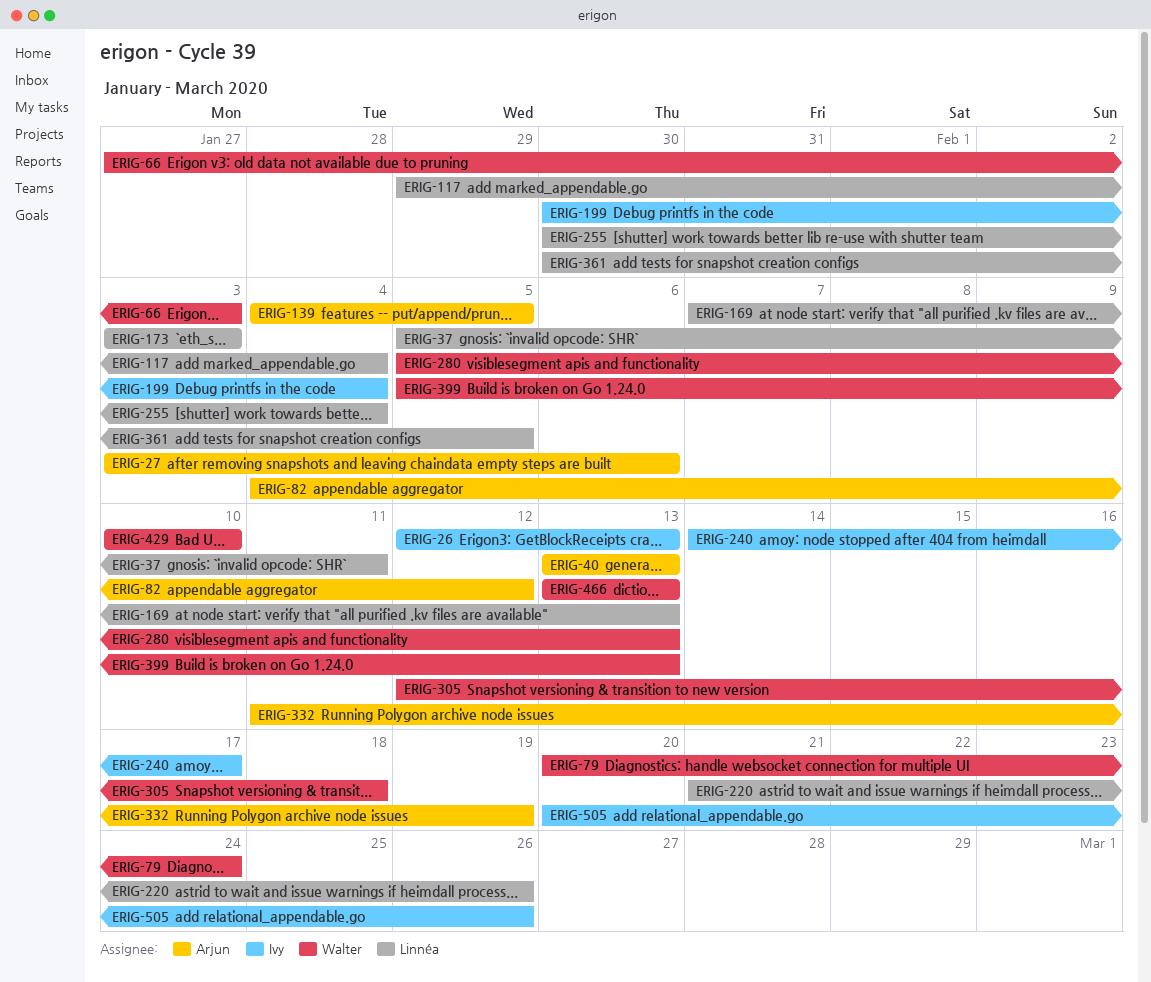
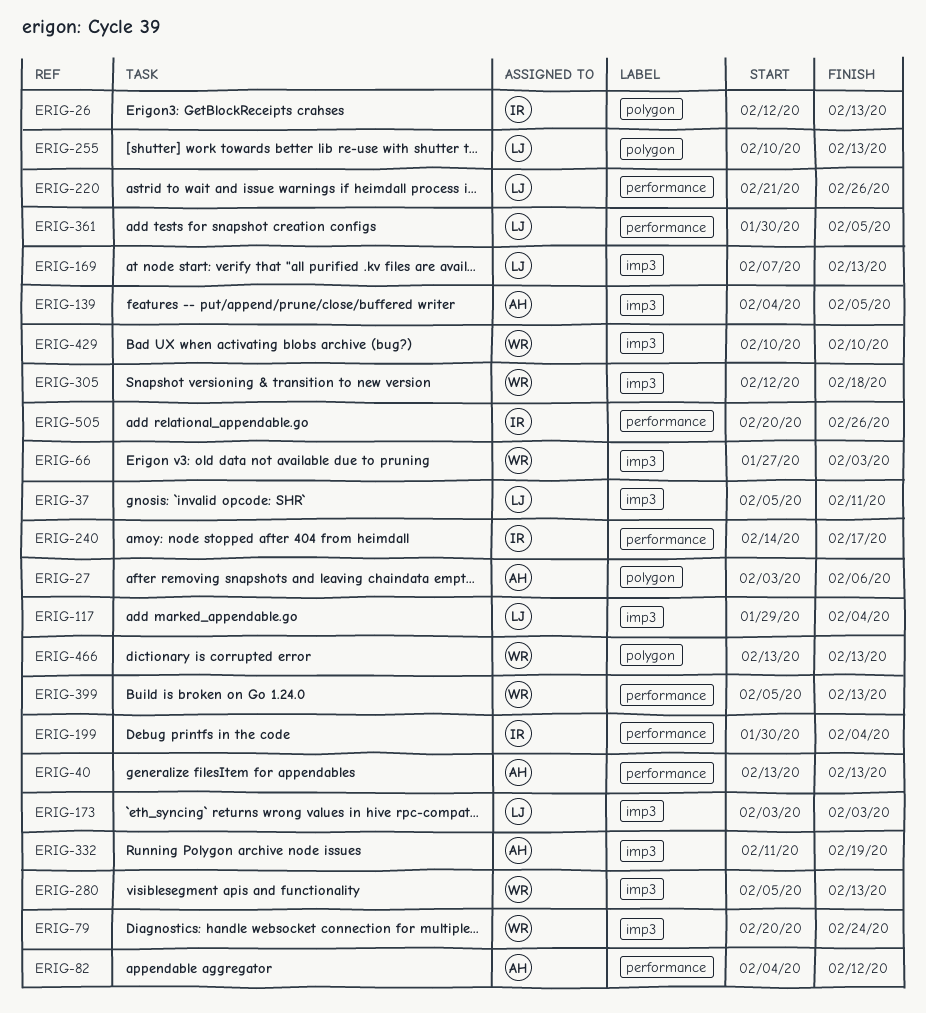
ERIG-255, start: Jan 30 -> Feb 10
ERIG-255, due: Feb 4 -> Feb 13

